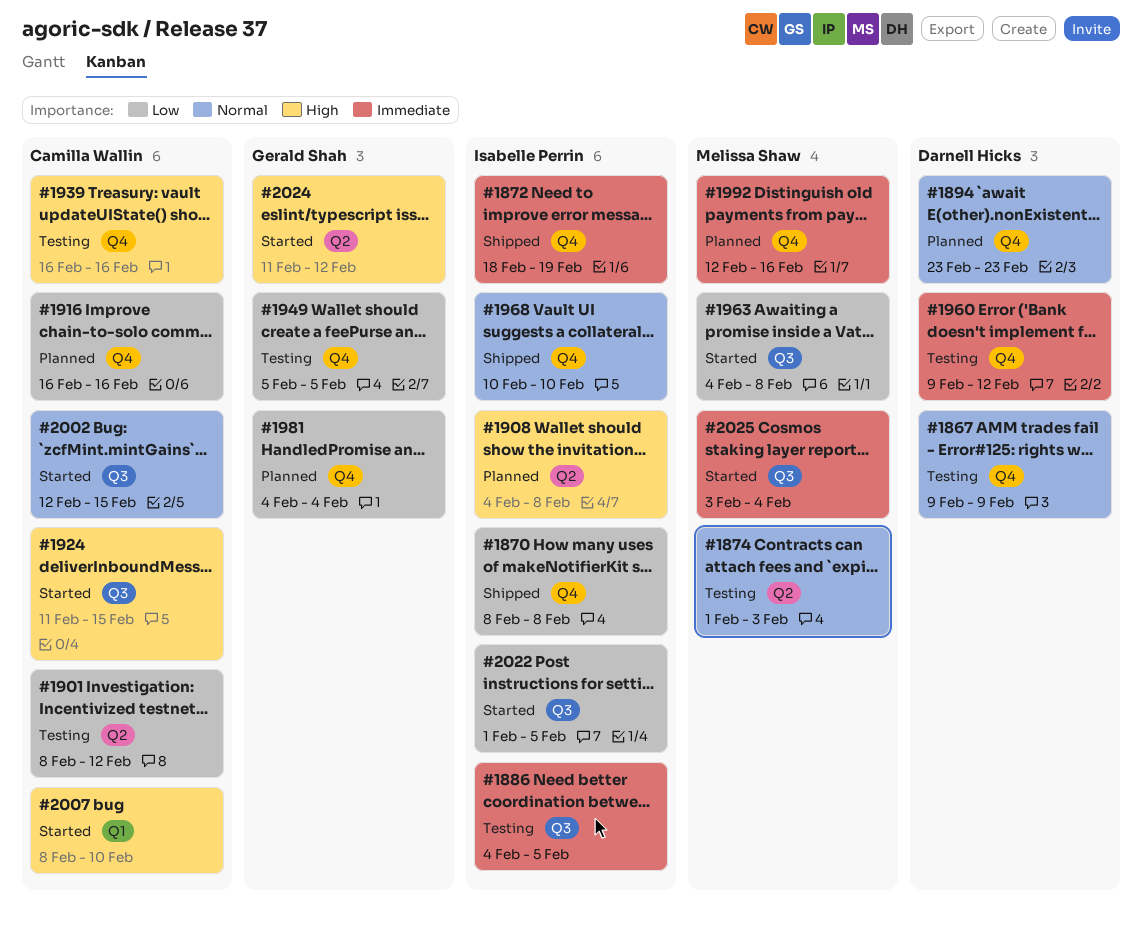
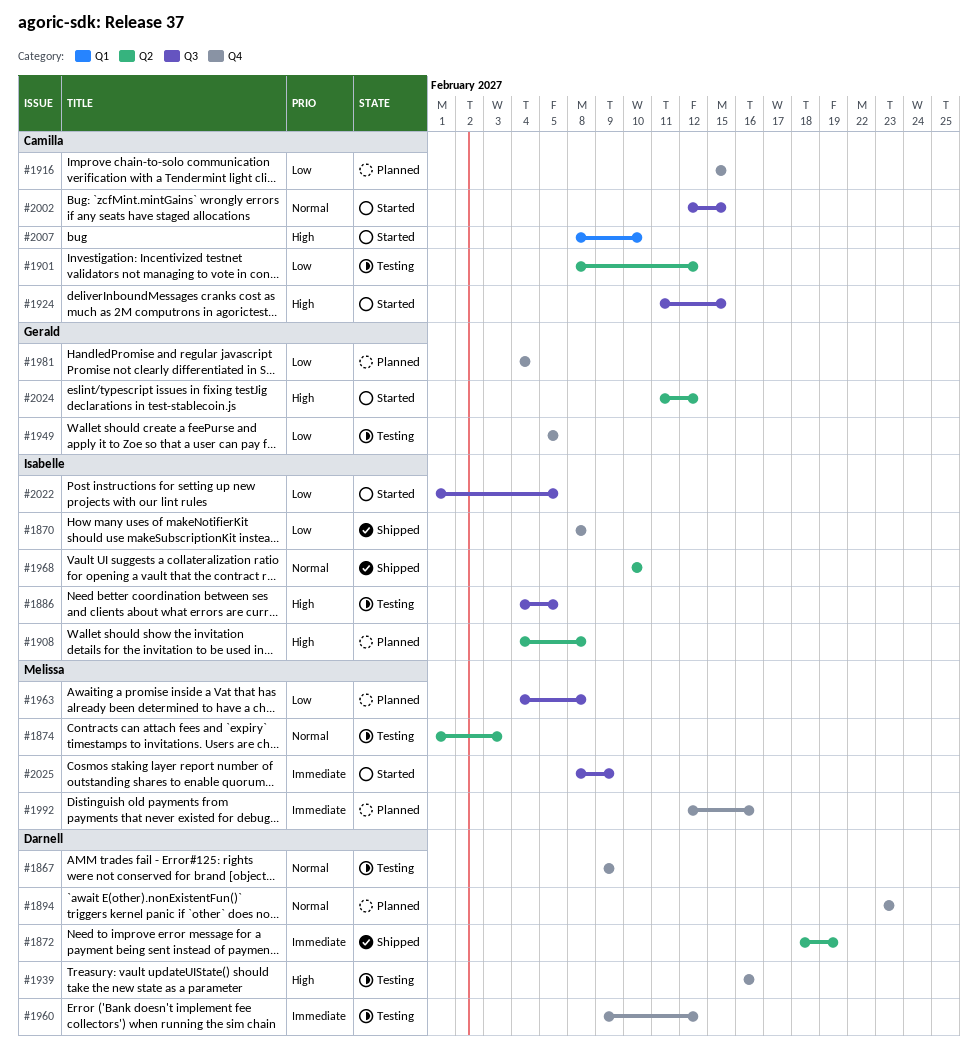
#1872, owner: Isabelle Perrin -> Darnell Hicks
#1872, label: Q4 -> Q2
#1886, priority: Immediate -> High
#1916, start: Feb 16 -> Feb 15
#1916, due: Feb 16 -> Feb 15
#1939, owner: Camilla Wallin -> Darnell Hicks
#1963, status: Started -> Planned
#1968, label: Q4 -> Q2
#2025, start: Feb 3 -> Feb 8
#2025, due: Feb 4 -> Feb 9

